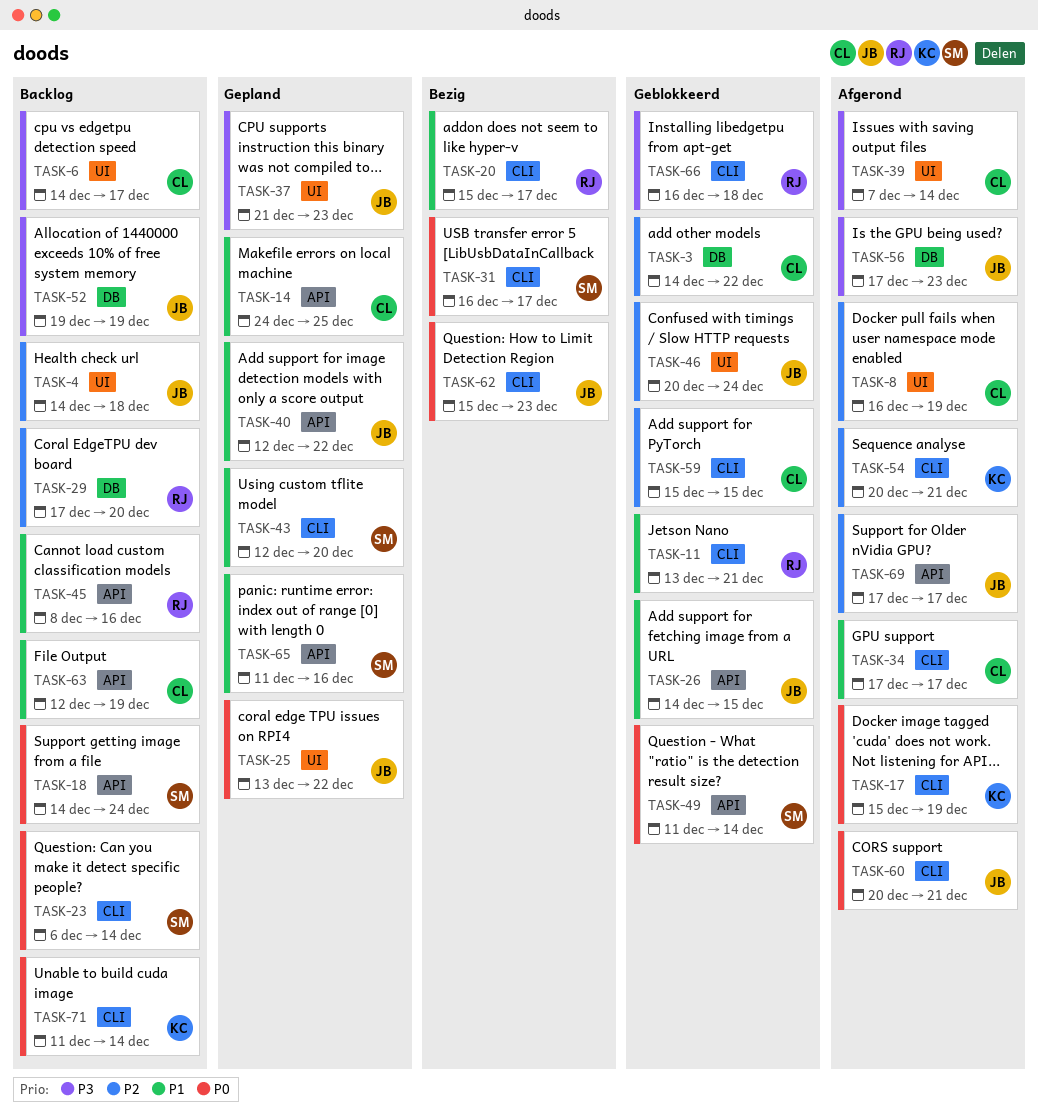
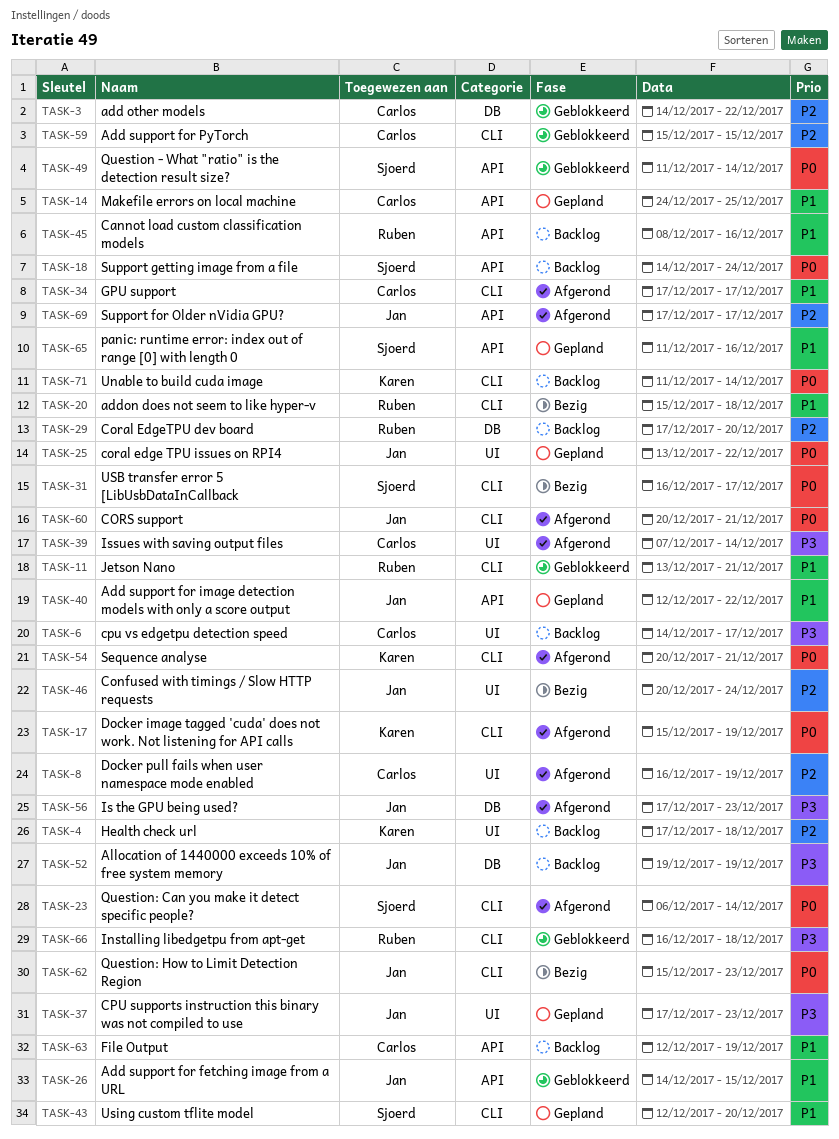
TASK-4, owner: Jan -> Karen
TASK-4, start: Dec 14 -> Dec 17
TASK-20, due: Dec 17 -> Dec 18
TASK-23, status: Backlog -> Afgerond
TASK-37, start: Dec 21 -> Dec 17
TASK-46, status: Geblokkeerd -> Bezig
TASK-54, priority: P2 -> P0

